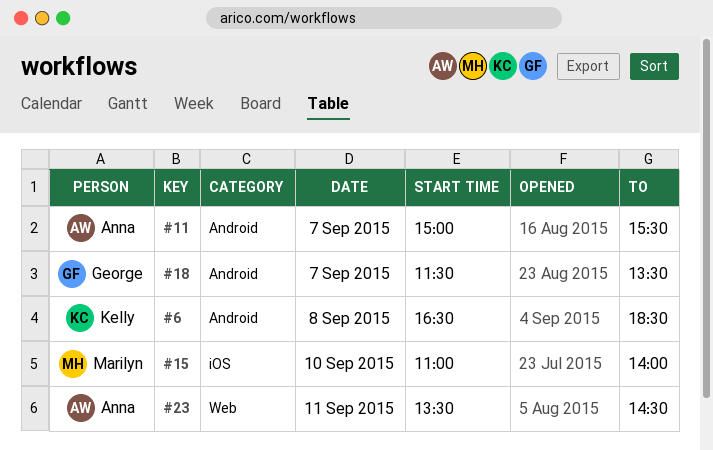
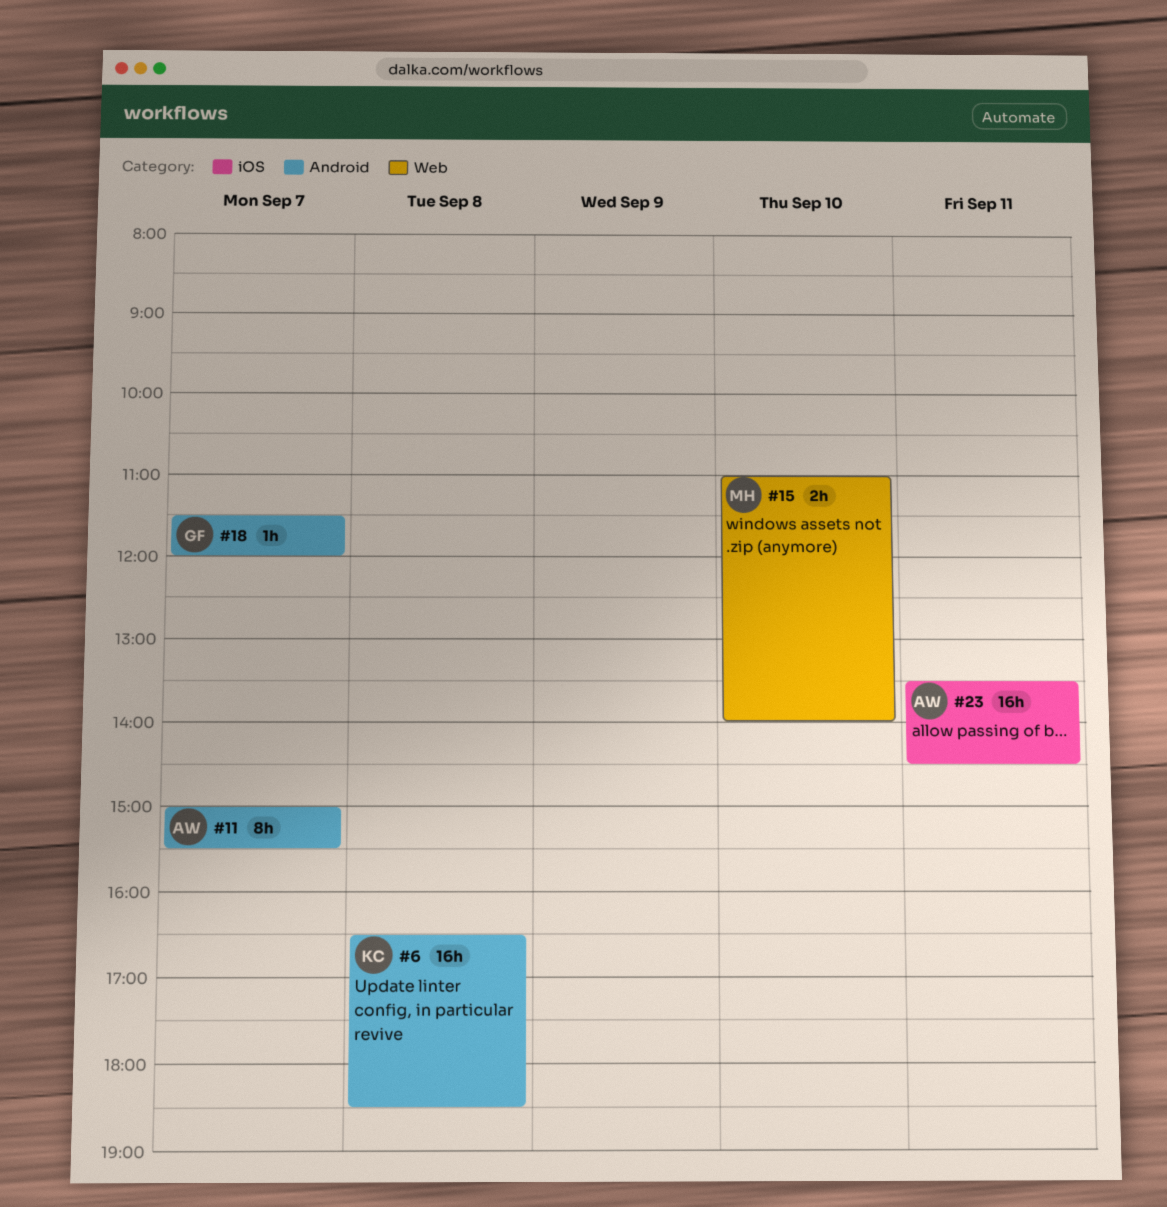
#15, label: iOS -> Web
#18, ends: 13:30 -> 12:00
#23, label: Web -> iOS

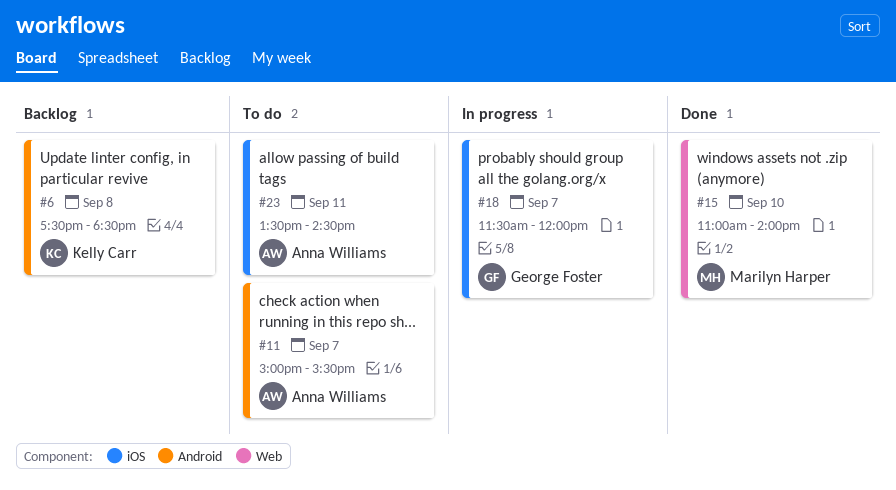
#6, begins: 16:30 -> 17:30
#18, label: Android -> iOS

